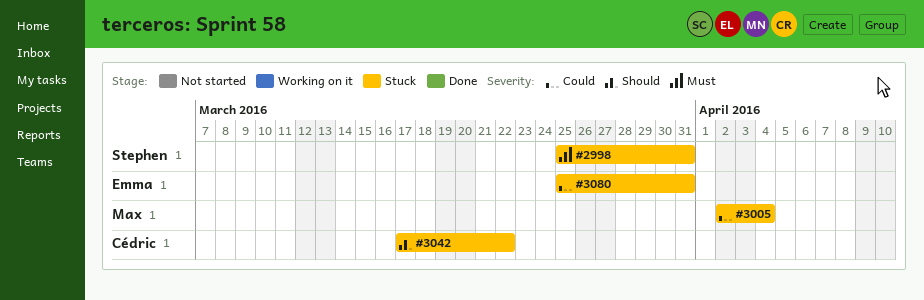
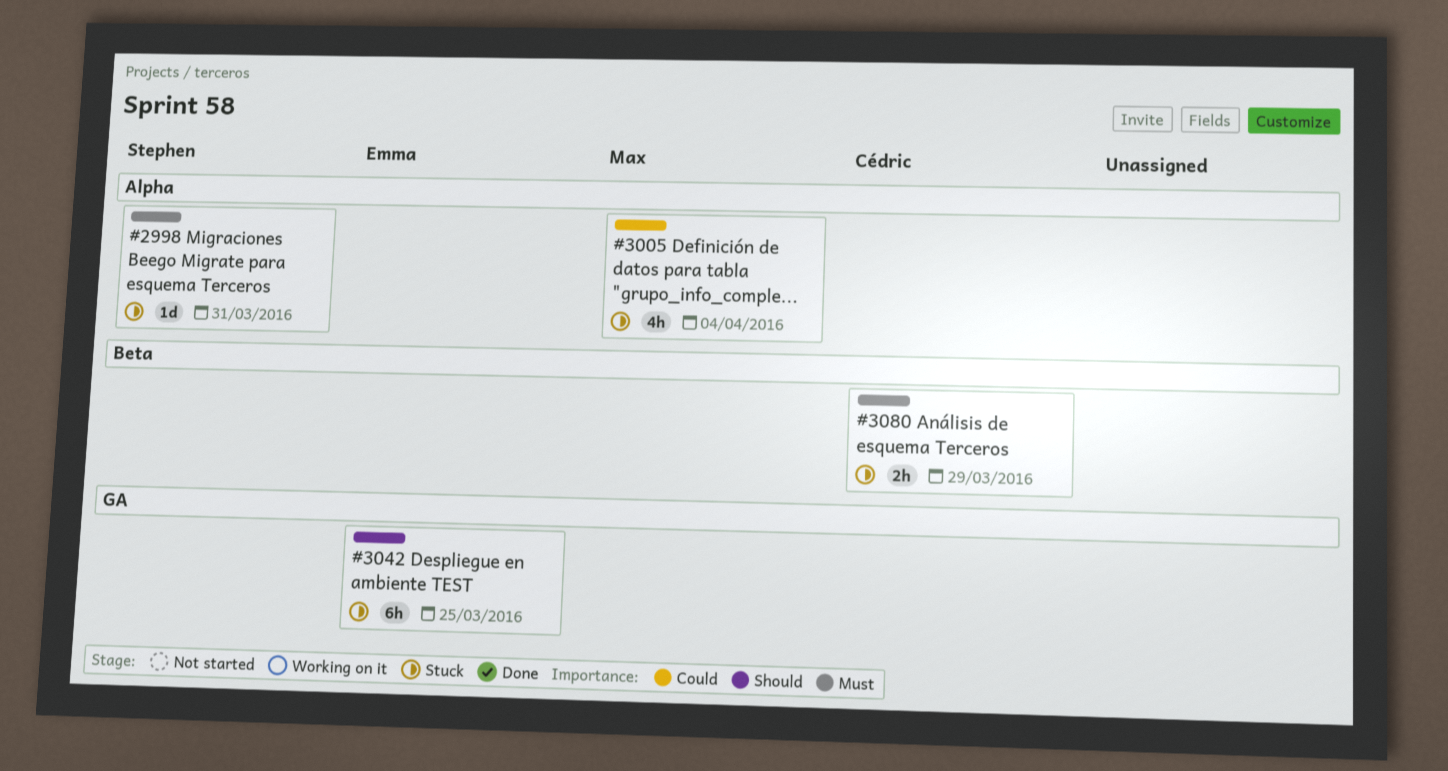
#3042, owner: Cédric -> Emma
#3042, due: Mar 22 -> Mar 25
#3080, owner: Emma -> Cédric
#3080, priority: Could -> Must
#3080, due: Mar 31 -> Mar 29

